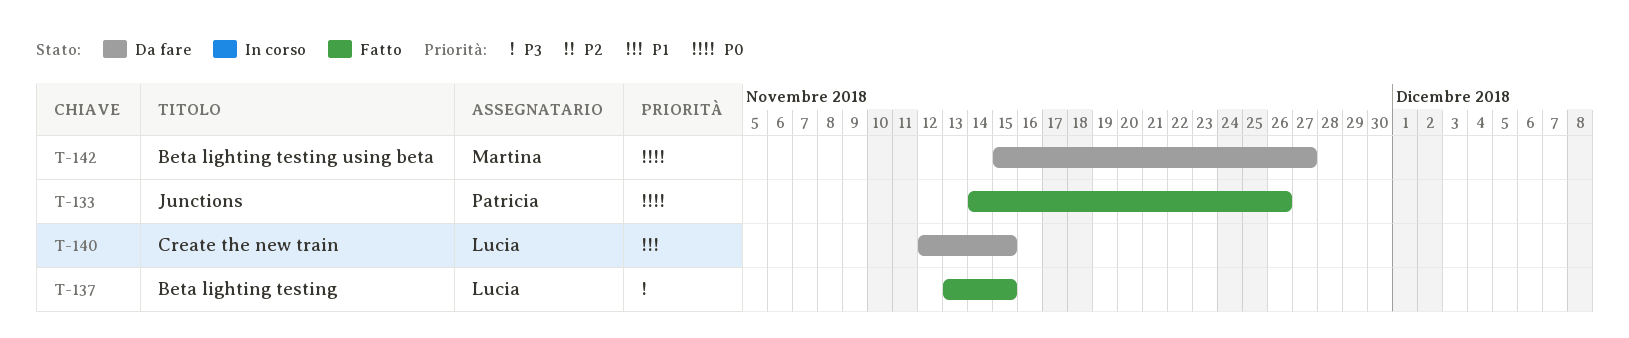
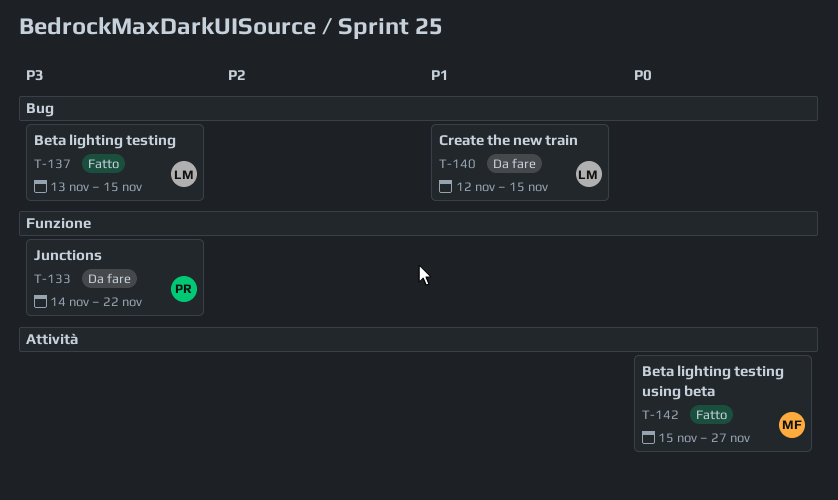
T-133, status: Fatto -> Da fare
T-133, priority: P0 -> P3
T-133, due: Nov 26 -> Nov 22
T-142, status: Da fare -> Fatto

